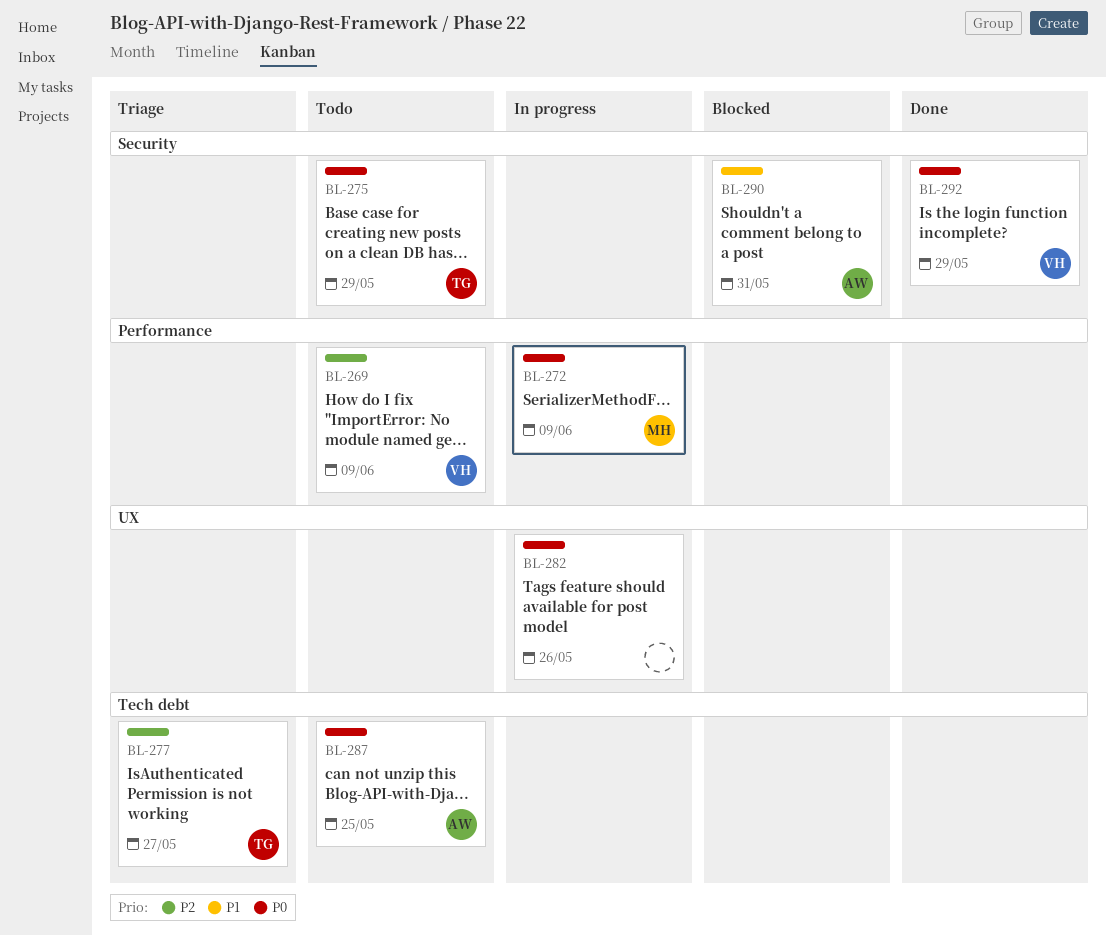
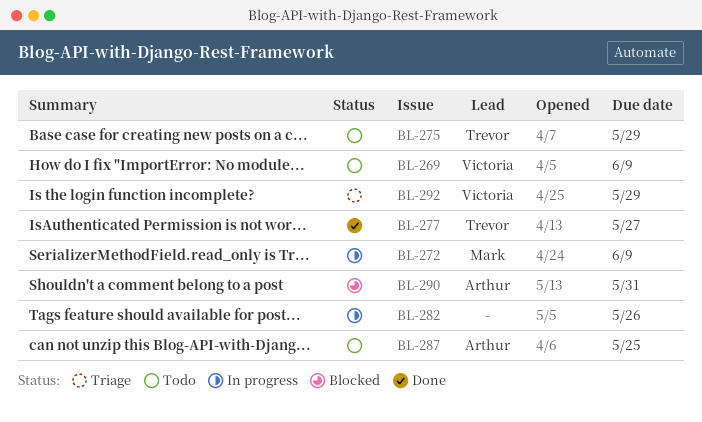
BL-277, status: Triage -> Done
BL-292, status: Done -> Triage

